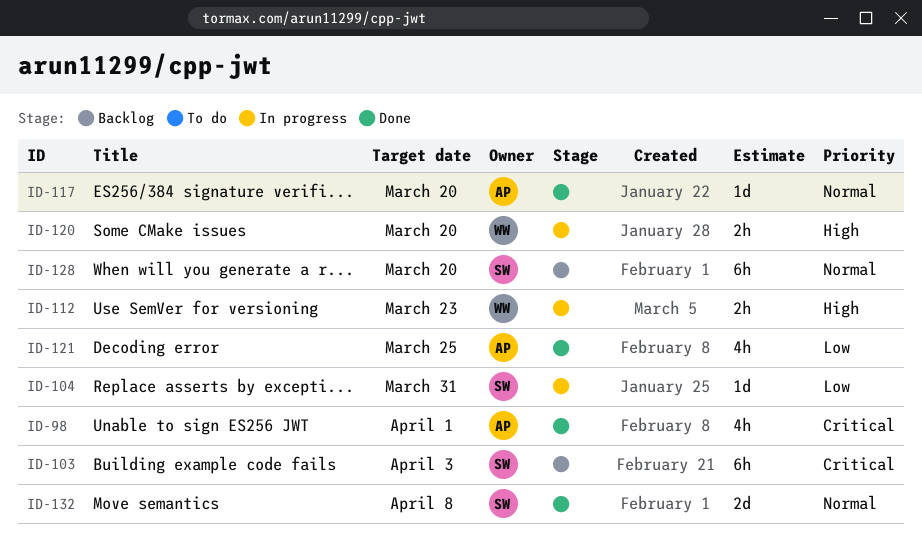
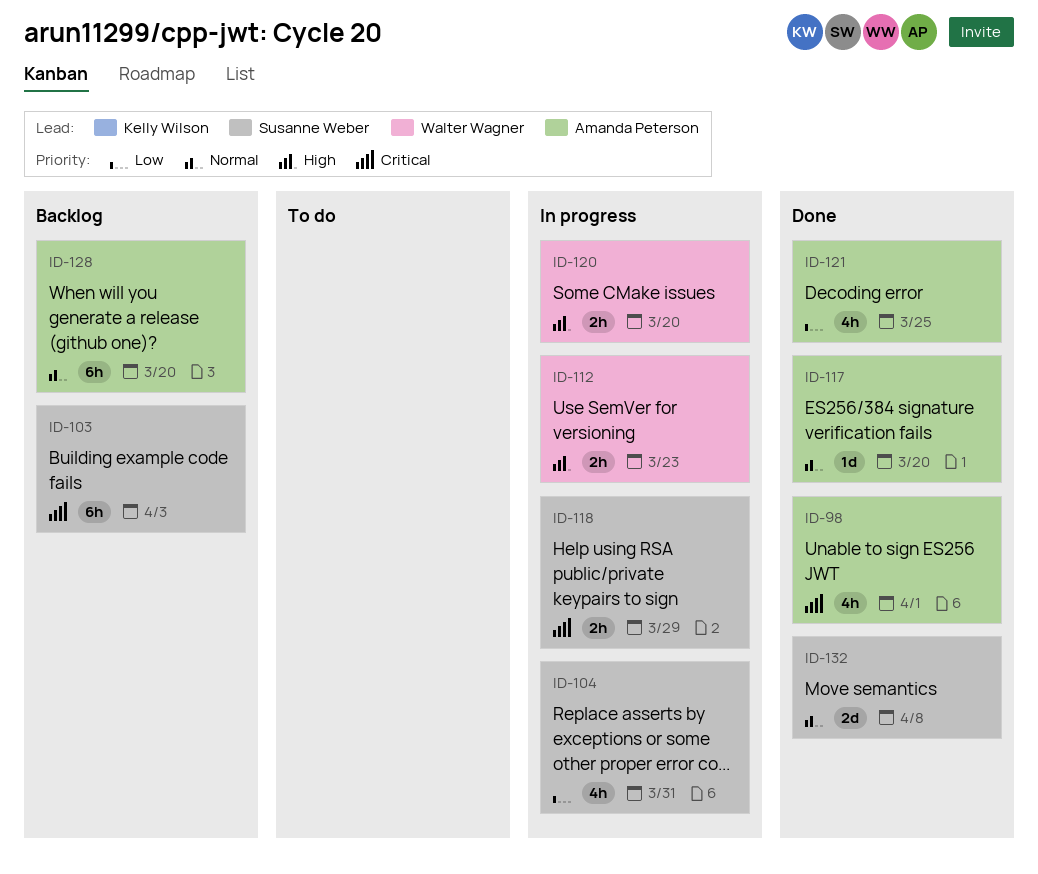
ID-104, estimate: 1d -> 4h
ID-118: none -> present
ID-128, owner: Susanne Weber -> Amanda Peterson

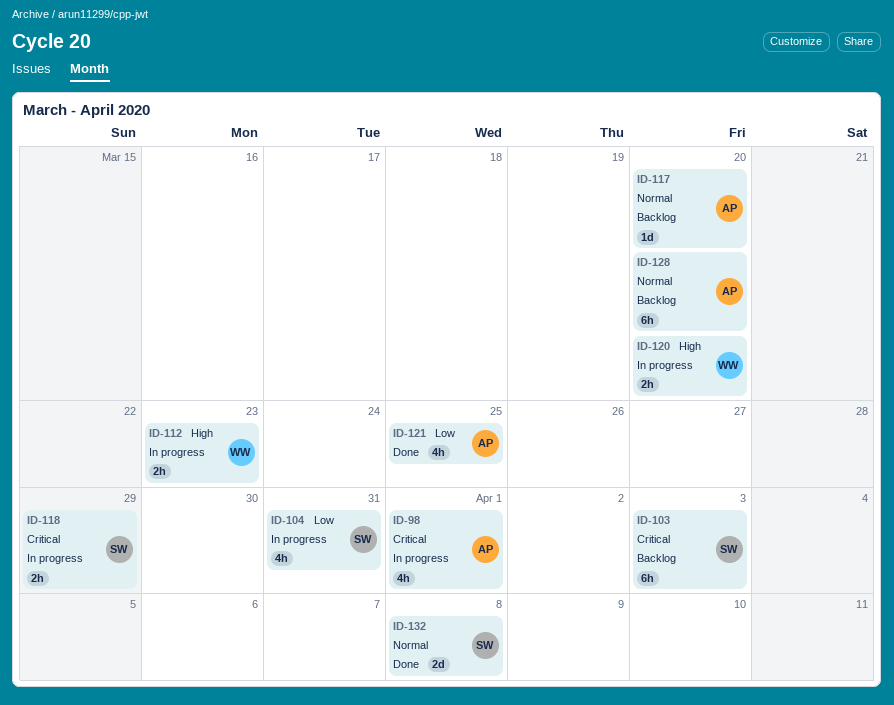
ID-98, status: Done -> In progress
ID-117, status: Done -> Backlog

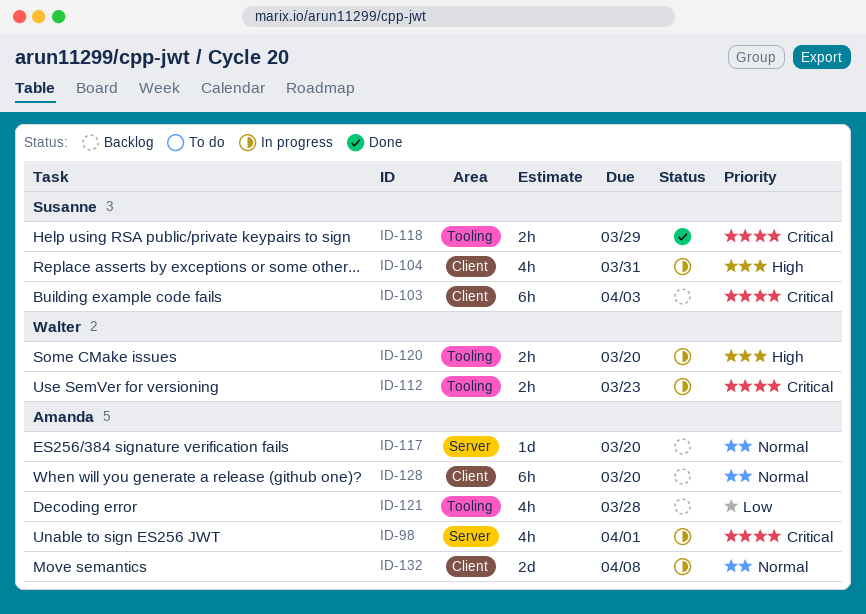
ID-104, priority: Low -> High
ID-112, priority: High -> Critical
ID-118, status: In progress -> Done
ID-121, status: Done -> Backlog
ID-121, due: Mar 25 -> Mar 28
ID-132, status: Done -> In progress
ID-132, owner: Susanne -> Amanda

